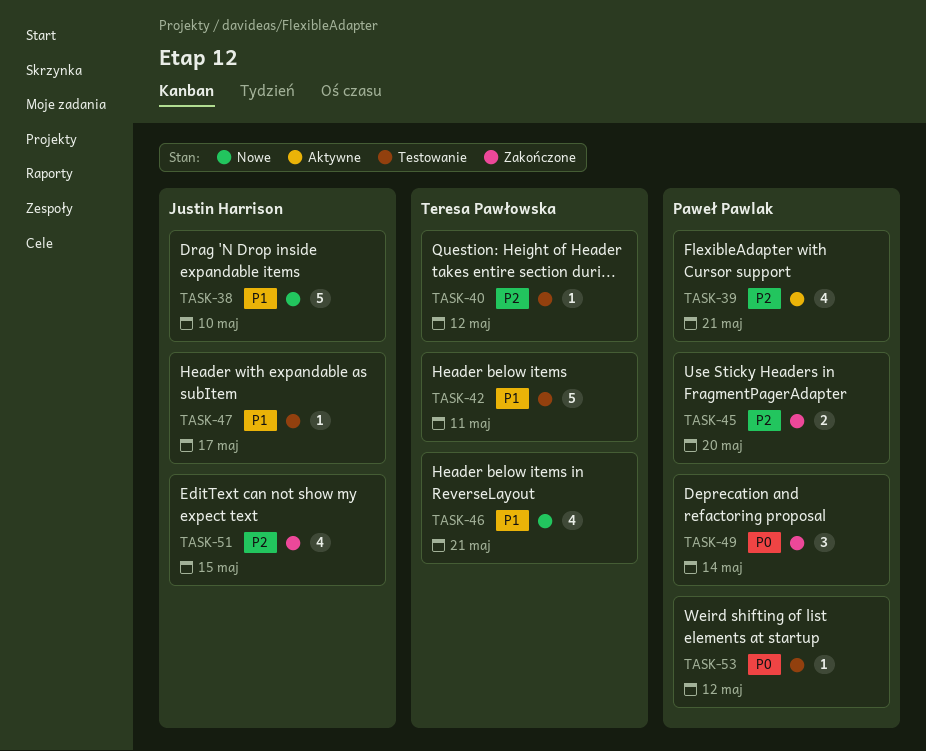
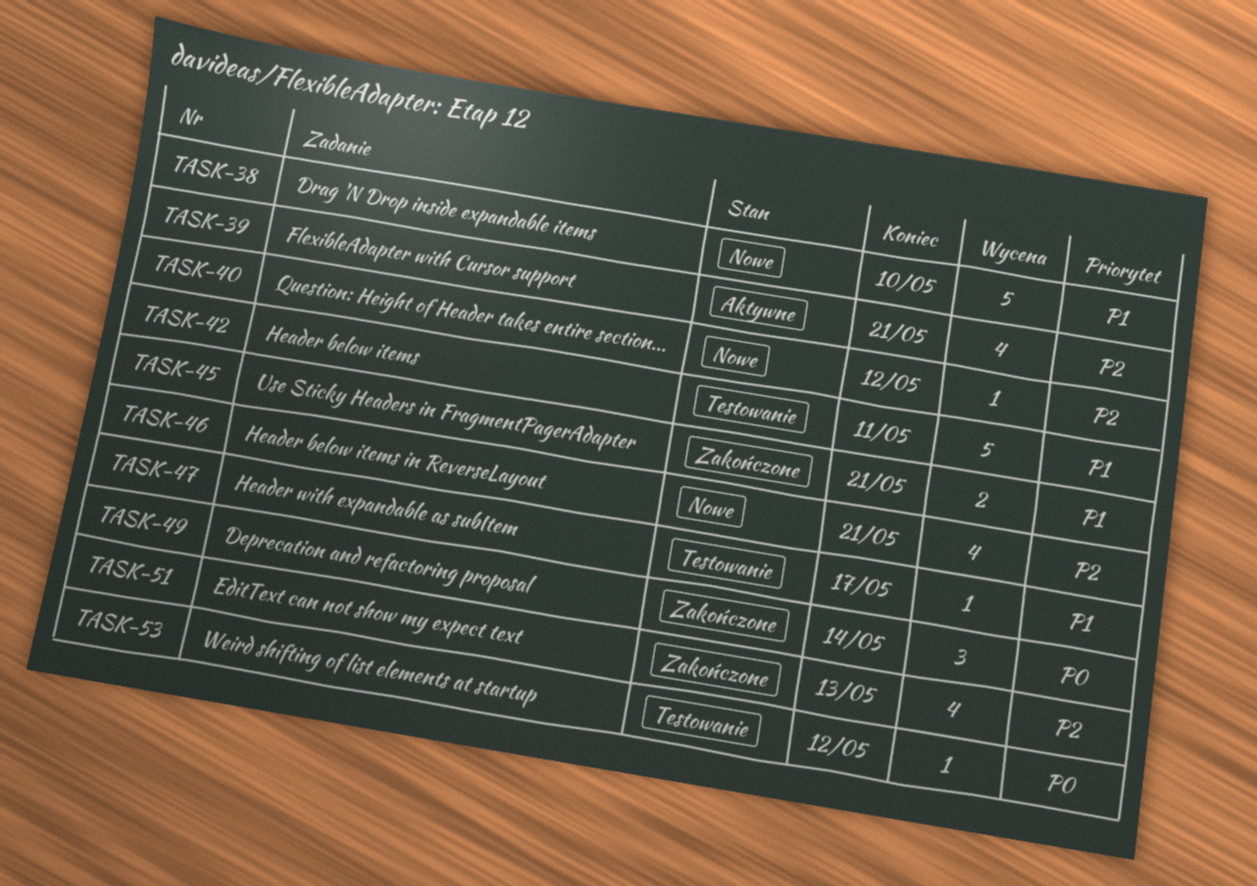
TASK-40, status: Testowanie -> Nowe
TASK-45, priority: P2 -> P1
TASK-45, due: May 20 -> May 21
TASK-46, priority: P1 -> P2
TASK-51, due: May 15 -> May 13

